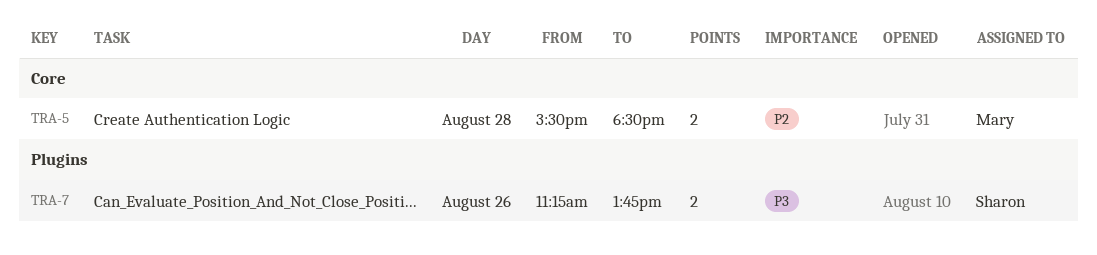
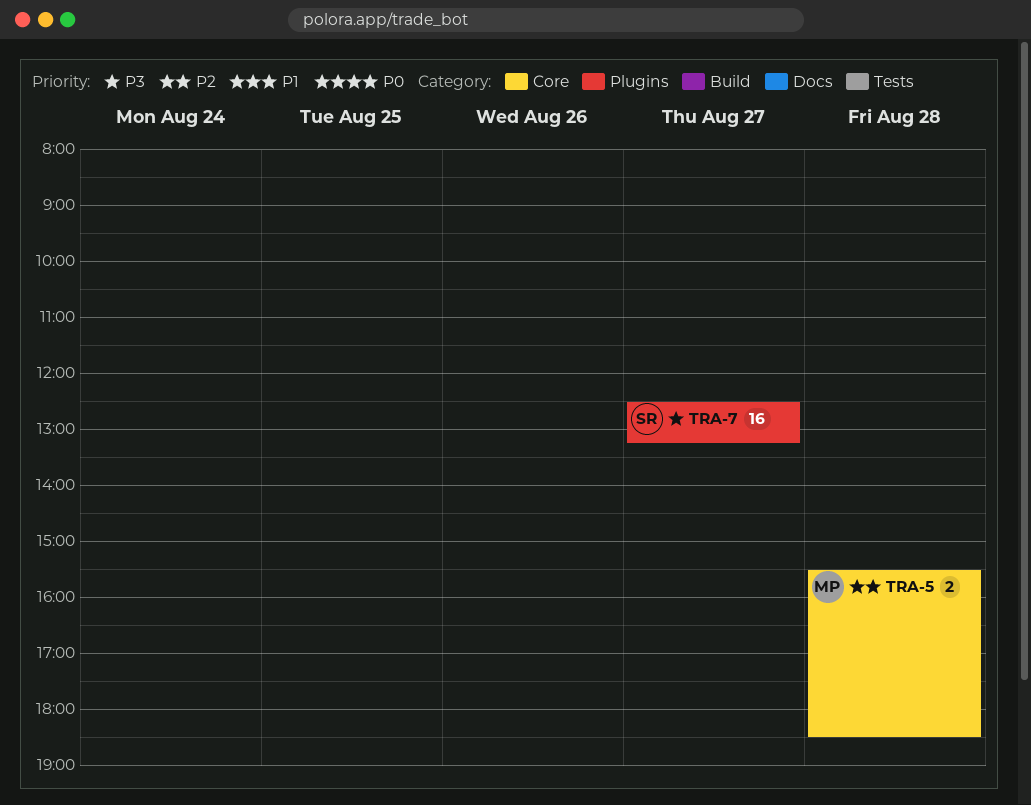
TRA-7, estimate: 2 -> 16
TRA-7, day: Aug 26 -> Aug 27
TRA-7, begins: 11:15 -> 12:30
TRA-7, ends: 13:45 -> 13:15

